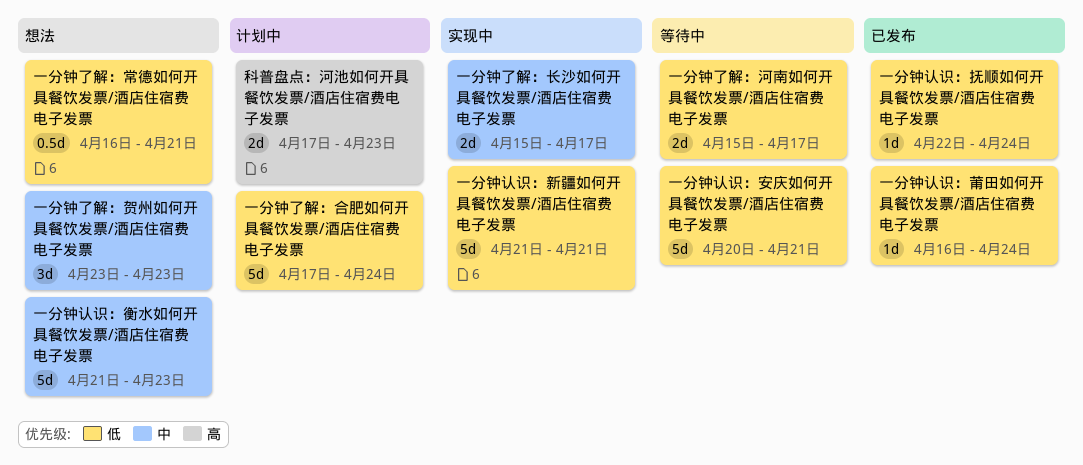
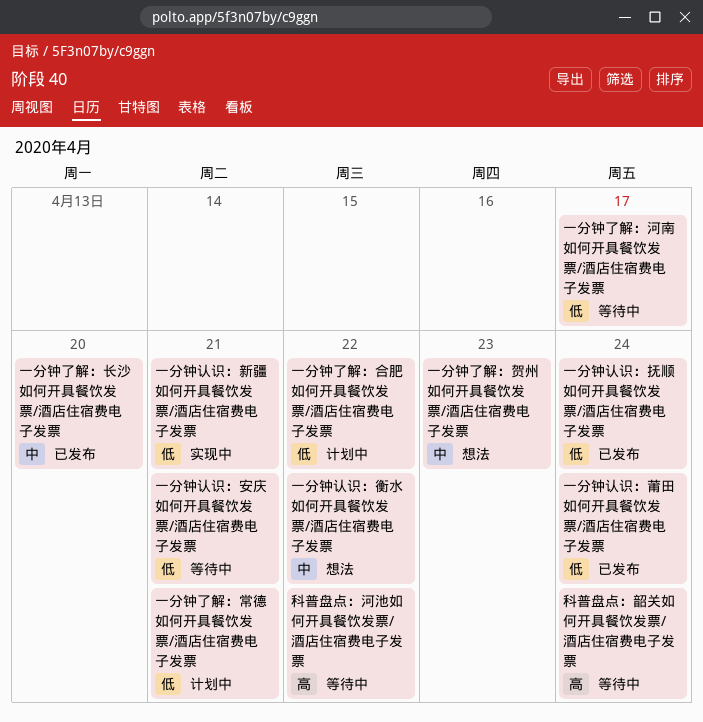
一分钟了解：合肥如何开具餐饮发票/酒店住宿费电子发票, due: Apr 24 -> Apr 22
一分钟了解：常德如何开具餐饮发票/酒店住宿费电子发票, status: 想法 -> 计划中
一分钟了解：长沙如何开具餐饮发票/酒店住宿费电子发票, status: 实现中 -> 已发布
一分钟了解：长沙如何开具餐饮发票/酒店住宿费电子发票, due: Apr 17 -> Apr 20
一分钟认识：衡水如何开具餐饮发票/酒店住宿费电子发票, due: Apr 23 -> Apr 22
科普盘点：河池如何开具餐饮发票/酒店住宿费电子发票, status: 计划中 -> 等待中
科普盘点：河池如何开具餐饮发票/酒店住宿费电子发票, due: Apr 23 -> Apr 22
科普盘点：韶关如何开具餐饮发票/酒店住宿费电子发票: none -> present

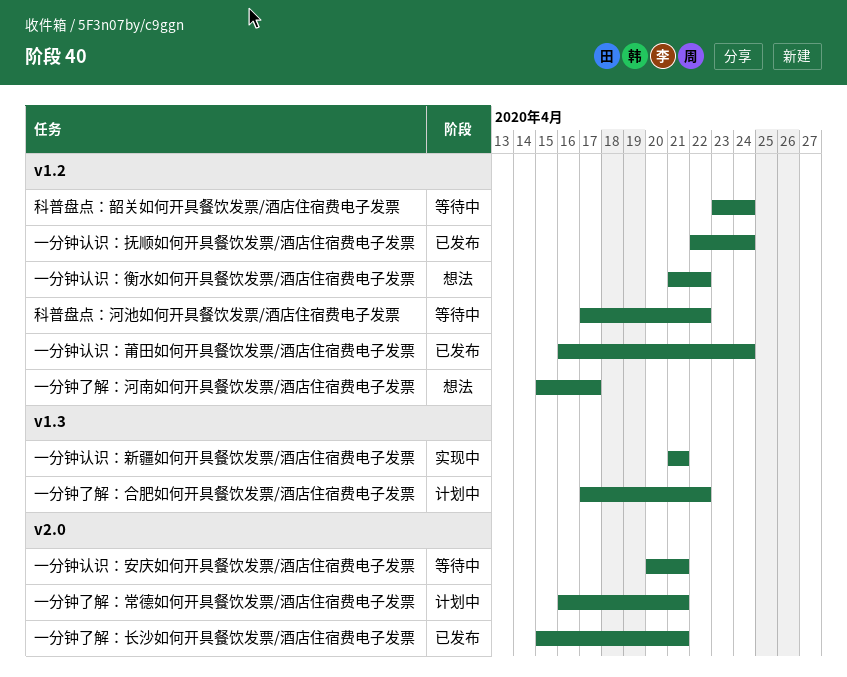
一分钟了解：河南如何开具餐饮发票/酒店住宿费电子发票, status: 等待中 -> 想法
一分钟了解：贺州如何开具餐饮发票/酒店住宿费电子发票: present -> none
一分钟了解：长沙如何开具餐饮发票/酒店住宿费电子发票, due: Apr 20 -> Apr 21

